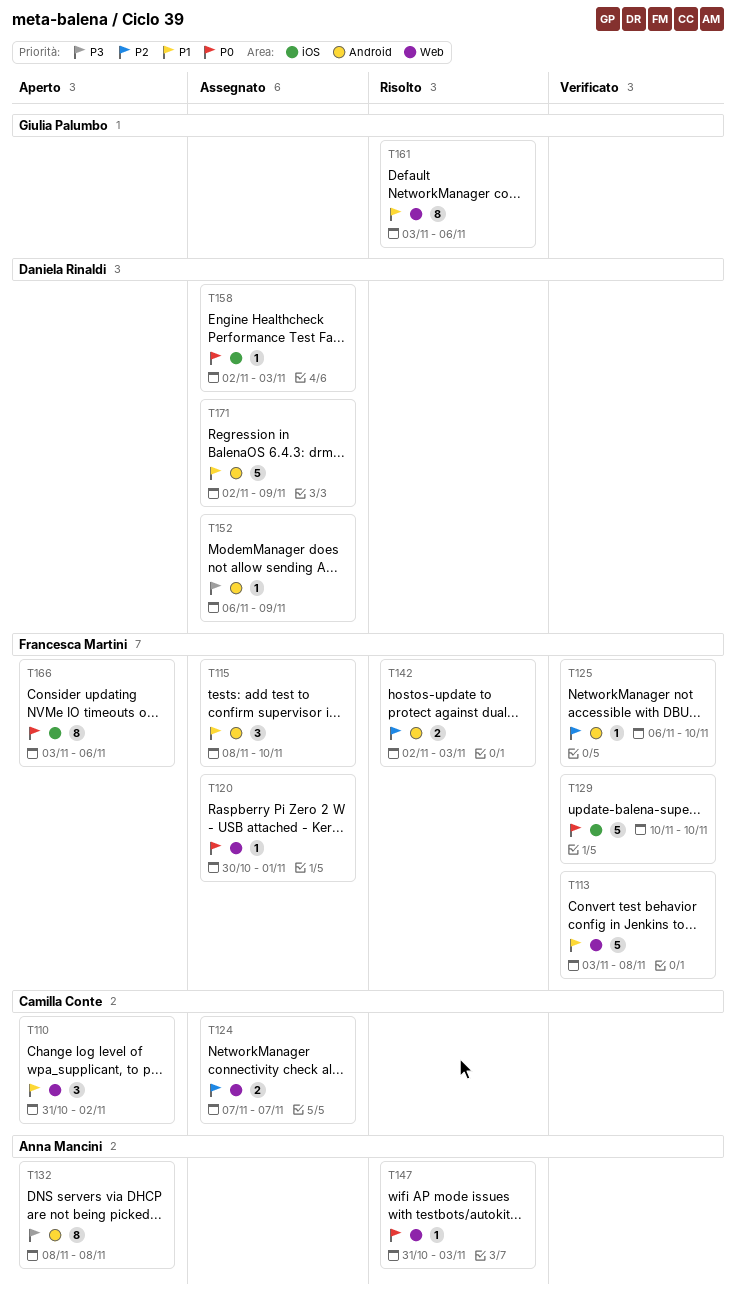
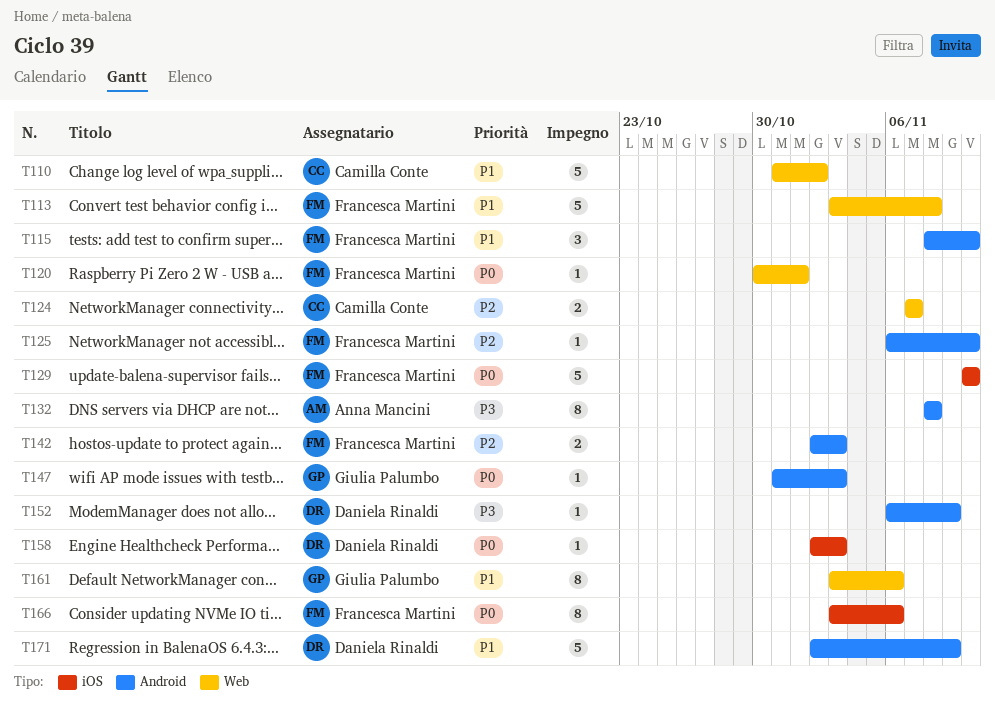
T110, estimate: 3 -> 5
T147, owner: Anna Mancini -> Giulia Palumbo
T147, label: Web -> Android

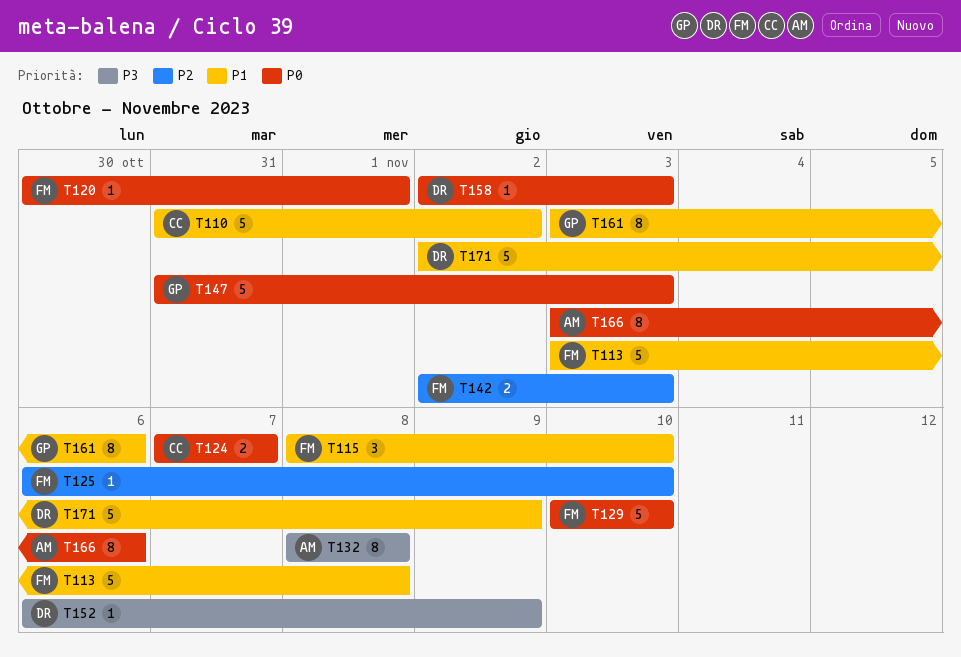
T124, priority: P2 -> P0
T147, estimate: 1 -> 5
T166, owner: Francesca Martini -> Anna Mancini

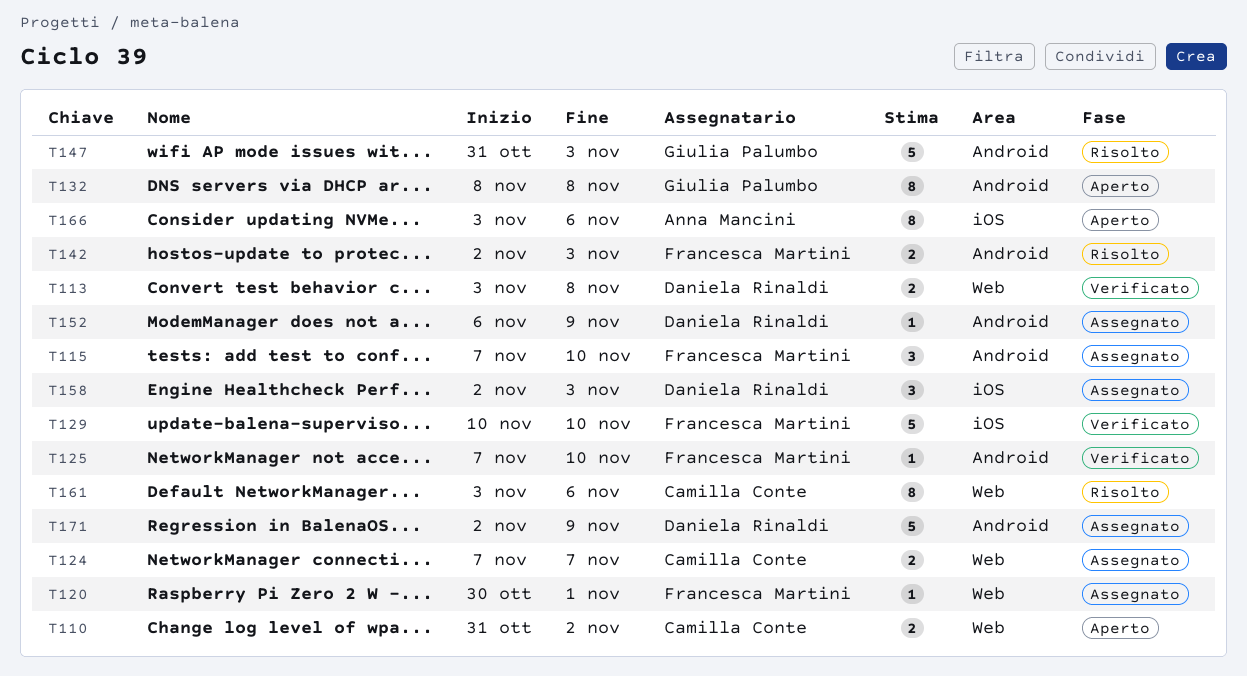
T110, estimate: 5 -> 2
T113, owner: Francesca Martini -> Daniela Rinaldi
T113, estimate: 5 -> 2
T115, start: Nov 8 -> Nov 7
T125, start: Nov 6 -> Nov 7
T132, owner: Anna Mancini -> Giulia Palumbo
T158, estimate: 1 -> 3
T161, owner: Giulia Palumbo -> Camilla Conte

